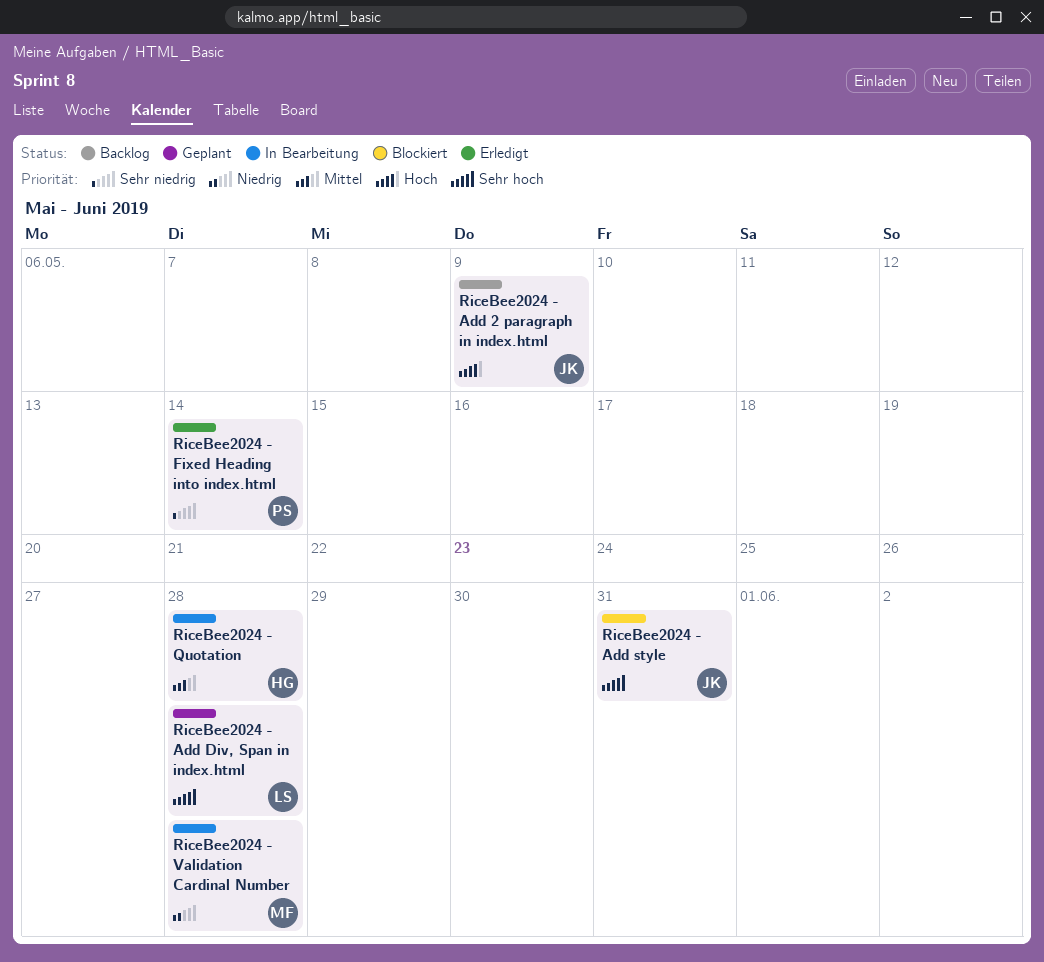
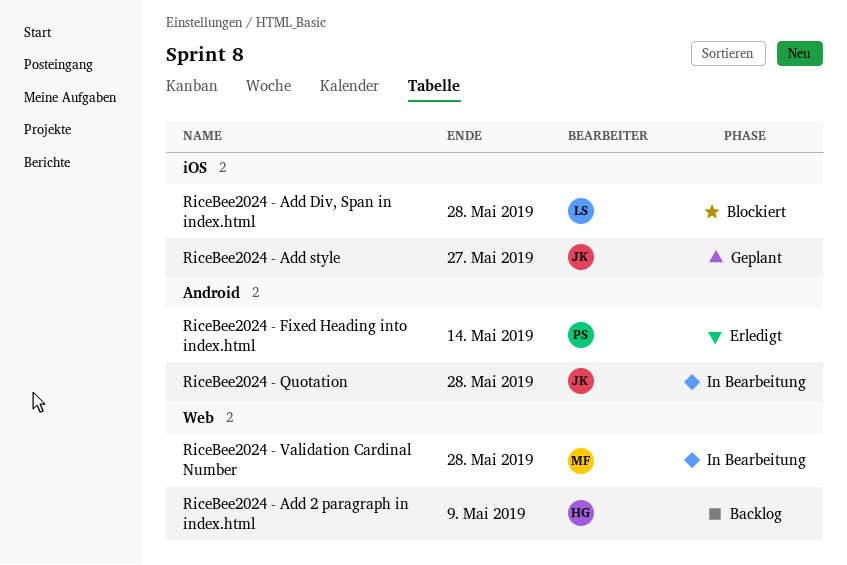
RiceBee2024 - Add 2 paragraph in index.html, owner: JK -> HG
RiceBee2024 - Add Div, Span in index.html, status: Geplant -> Blockiert
RiceBee2024 - Add style, status: Blockiert -> Geplant
RiceBee2024 - Add style, due: May 31 -> May 27
RiceBee2024 - Quotation, owner: HG -> JK

